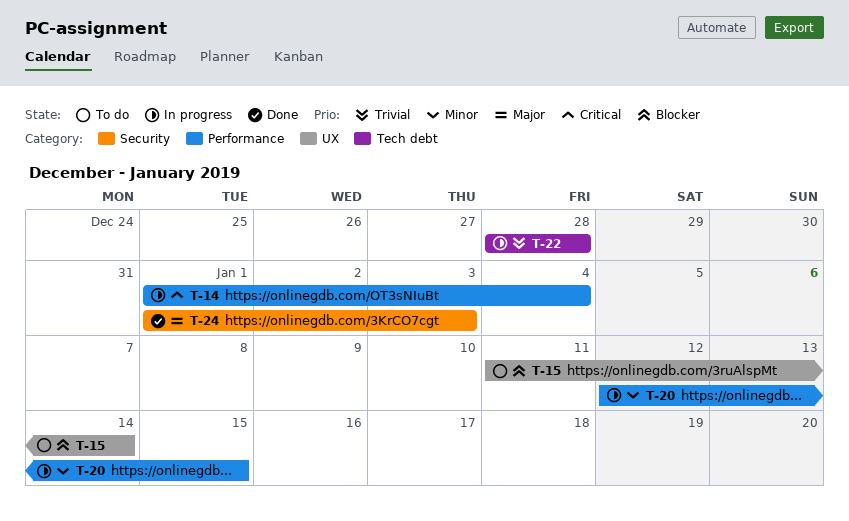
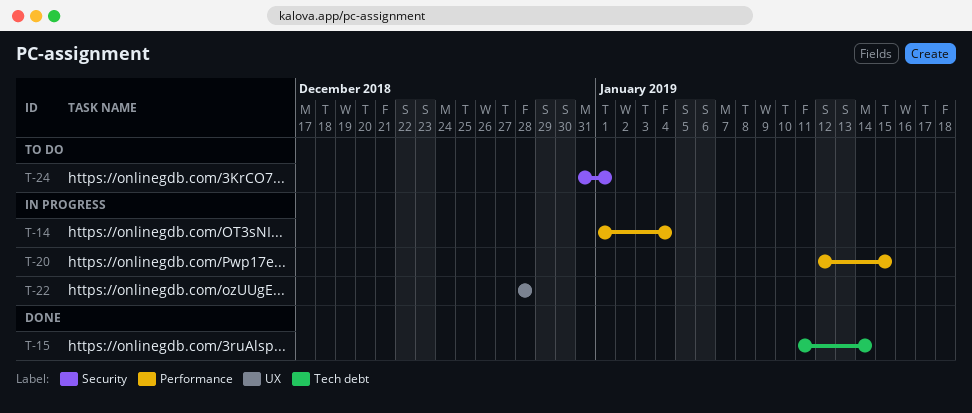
T-15, status: To do -> Done
T-15, label: UX -> Tech debt
T-22, label: Tech debt -> UX
T-24, status: Done -> To do
T-24, start: Jan 1 -> Dec 31
T-24, due: Jan 3 -> Jan 1

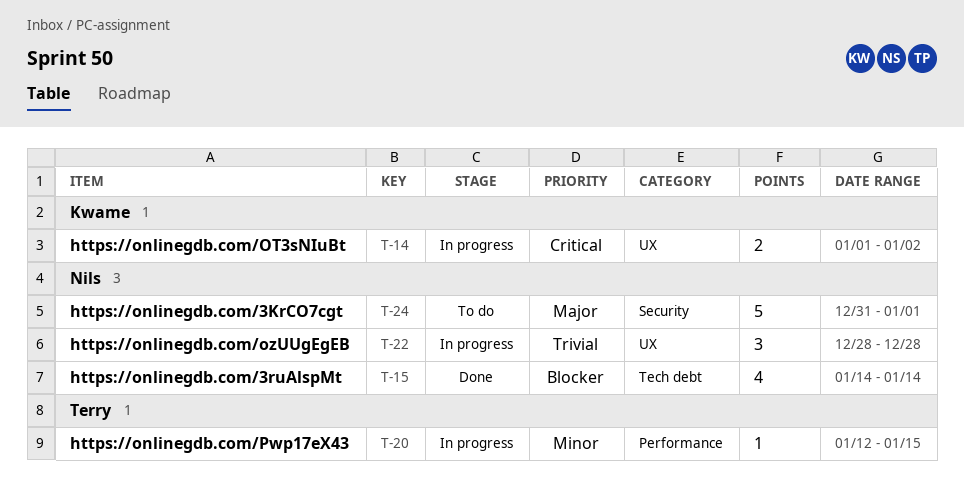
T-14, label: Performance -> UX
T-14, due: Jan 4 -> Jan 2
T-15, start: Jan 11 -> Jan 14

